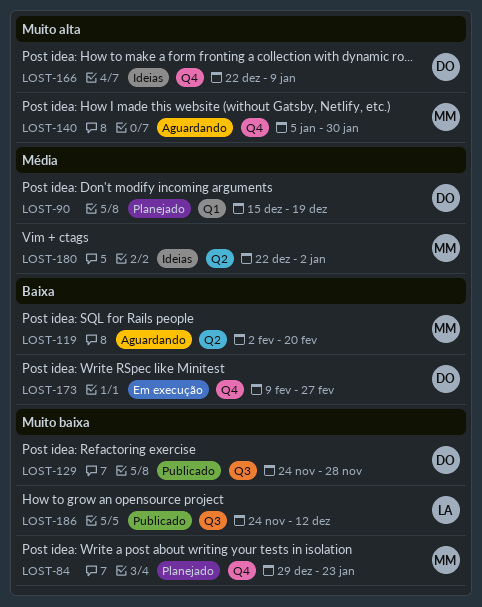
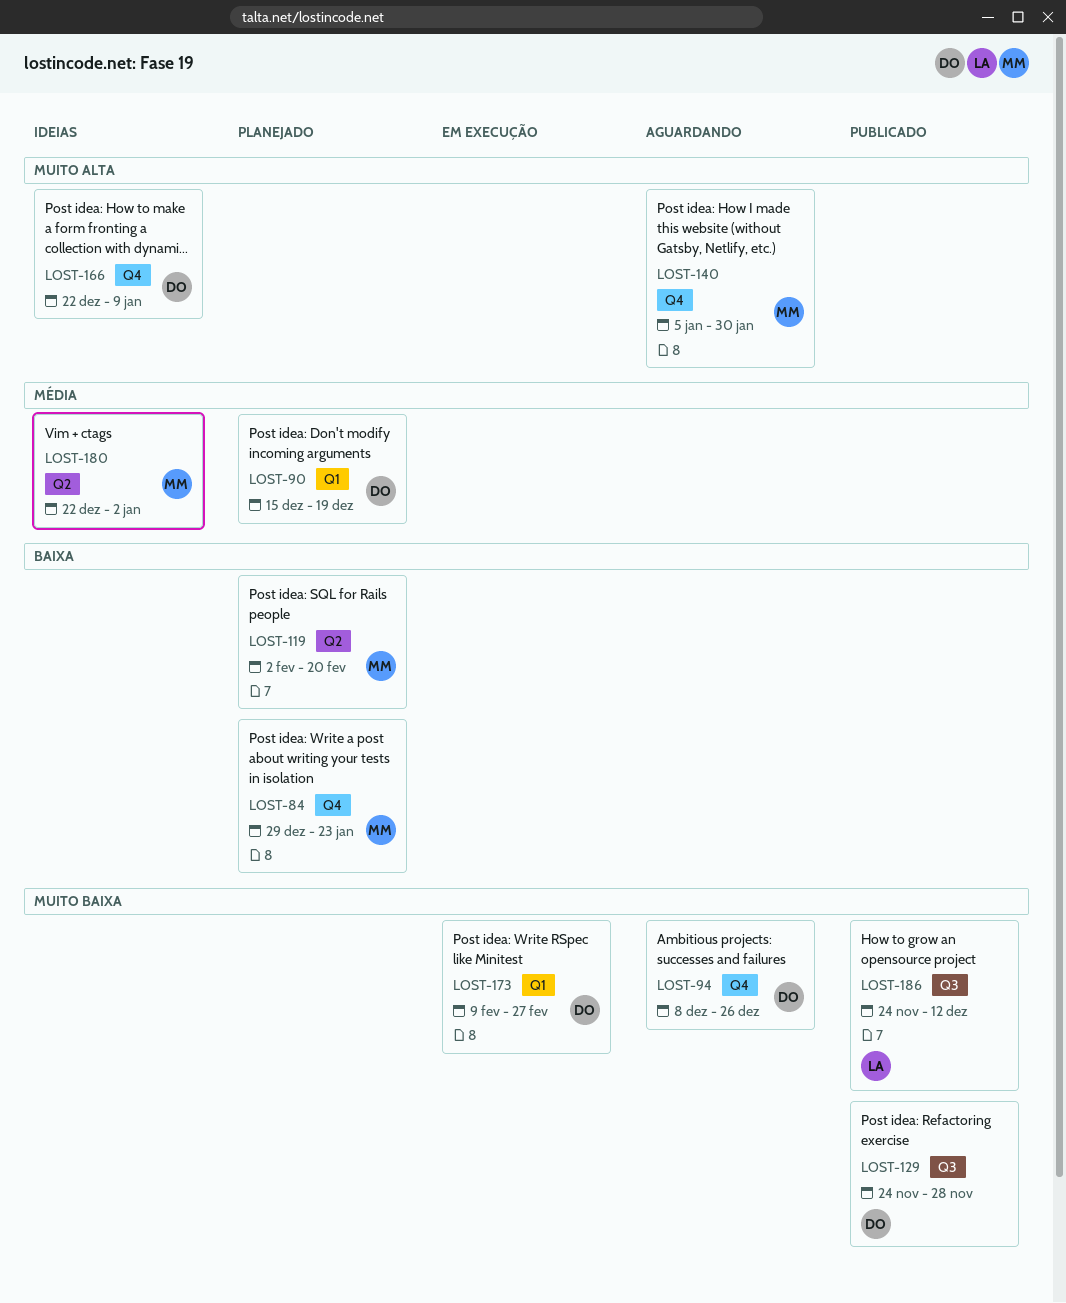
LOST-84, priority: Muito baixa -> Baixa
LOST-94: none -> present
LOST-119, status: Aguardando -> Planejado
LOST-173, priority: Baixa -> Muito baixa
LOST-173, label: Q4 -> Q1

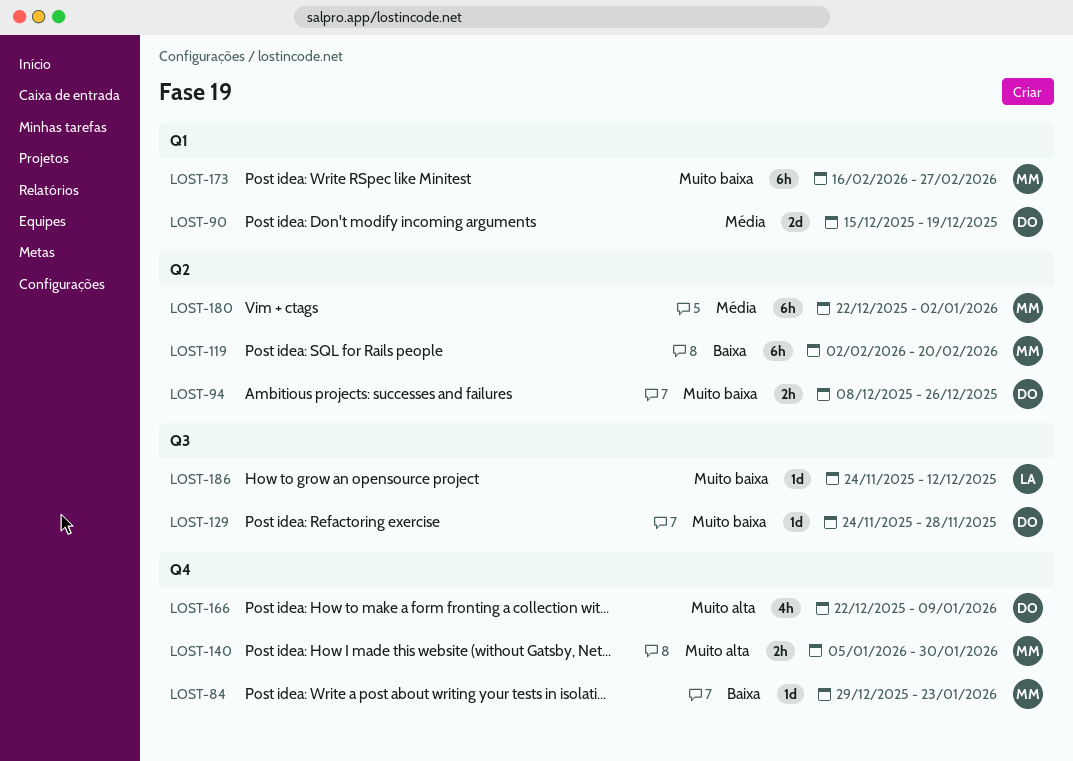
LOST-94, label: Q4 -> Q2
LOST-173, owner: DO -> MM
LOST-173, start: Feb 9 -> Feb 16

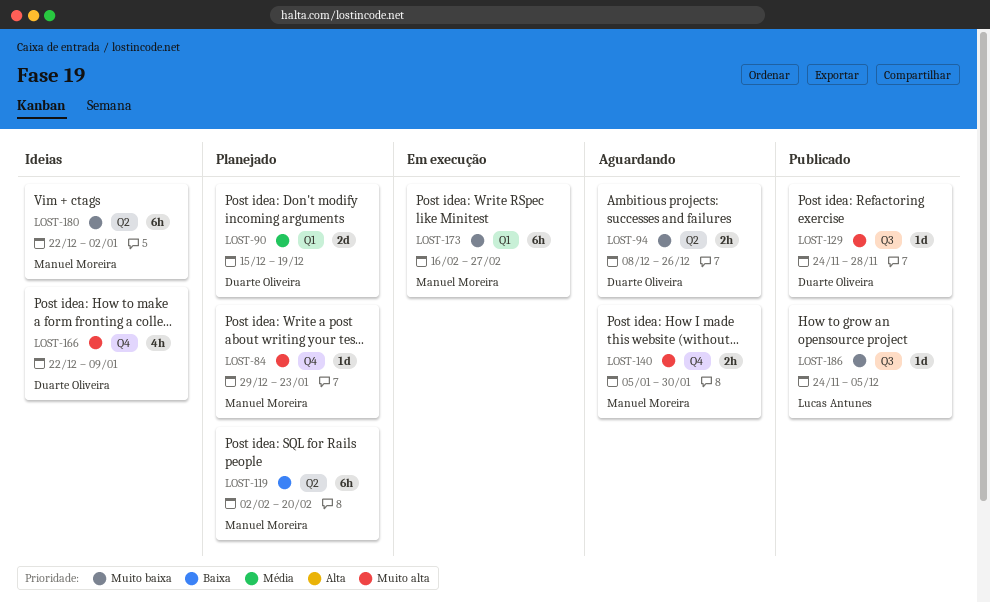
LOST-84, priority: Baixa -> Muito alta
LOST-129, priority: Muito baixa -> Muito alta
LOST-180, priority: Média -> Muito baixa
LOST-186, due: Dec 12 -> Dec 5

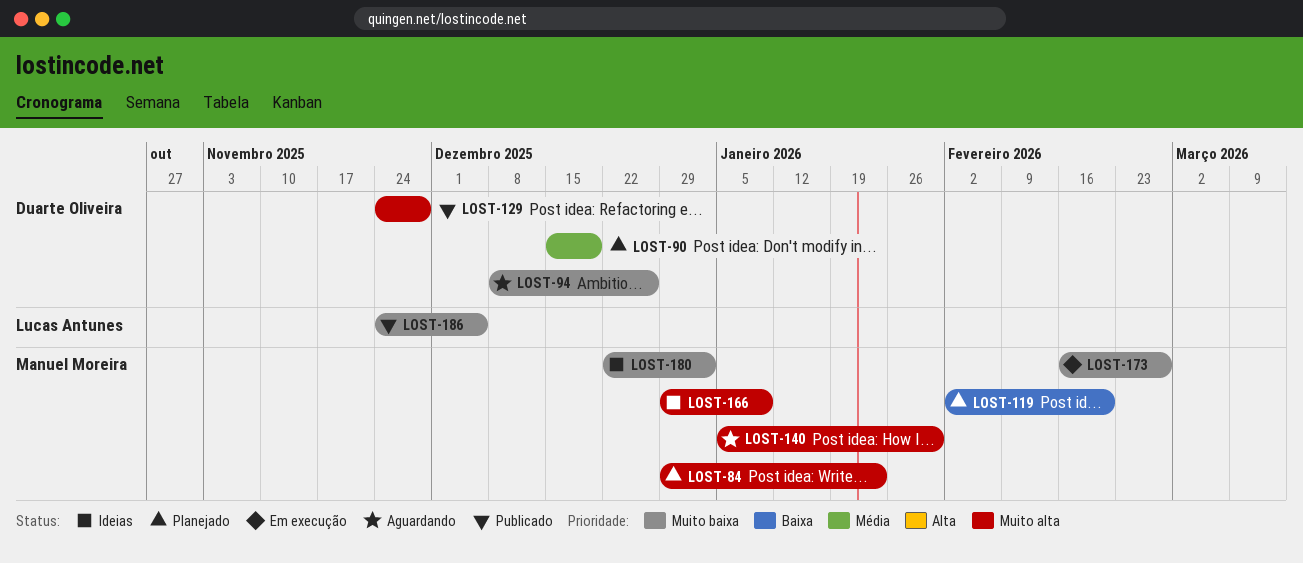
LOST-166, owner: Duarte Oliveira -> Manuel Moreira
LOST-166, start: Dec 22 -> Dec 29

